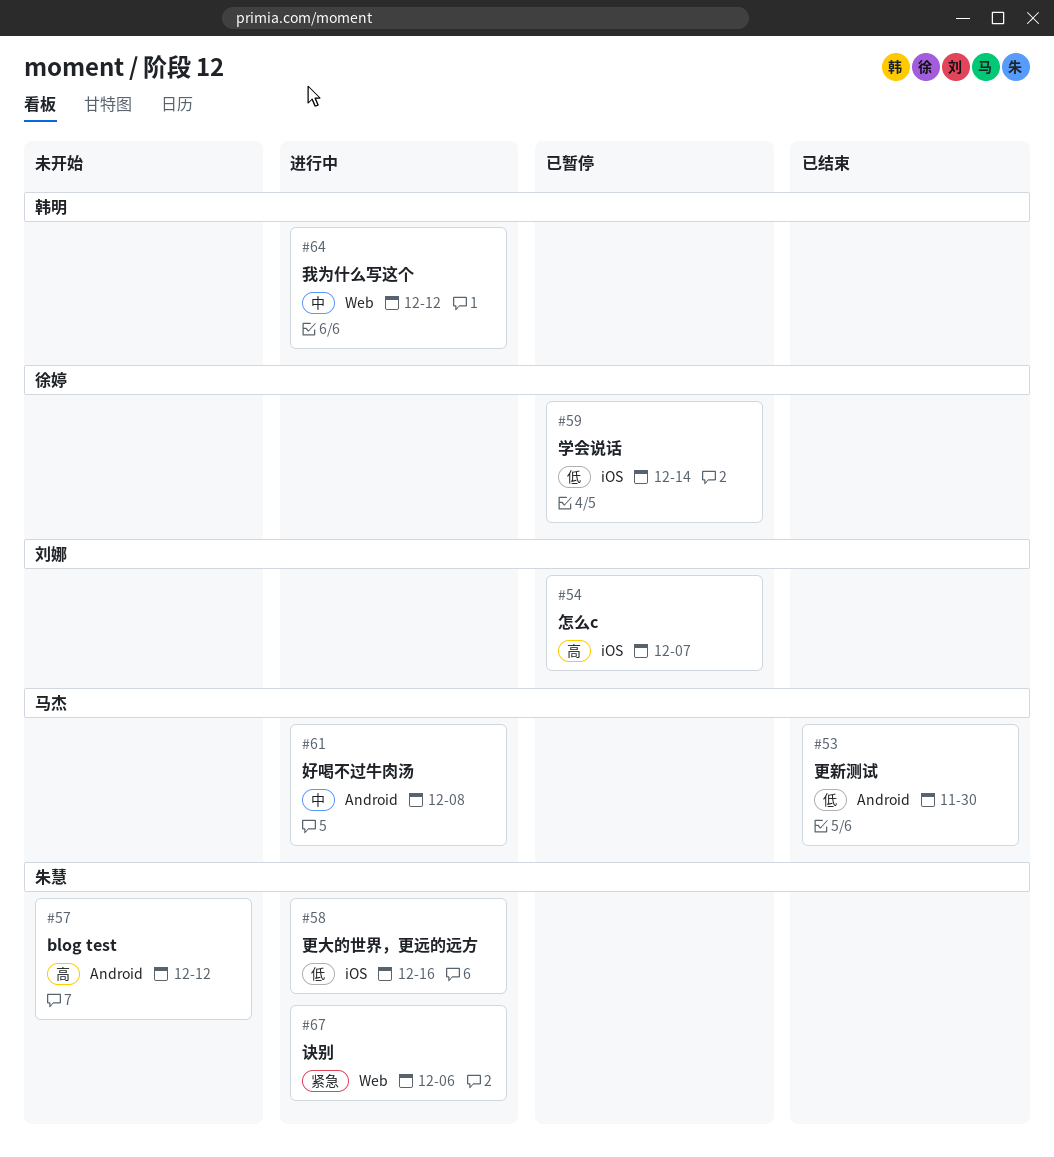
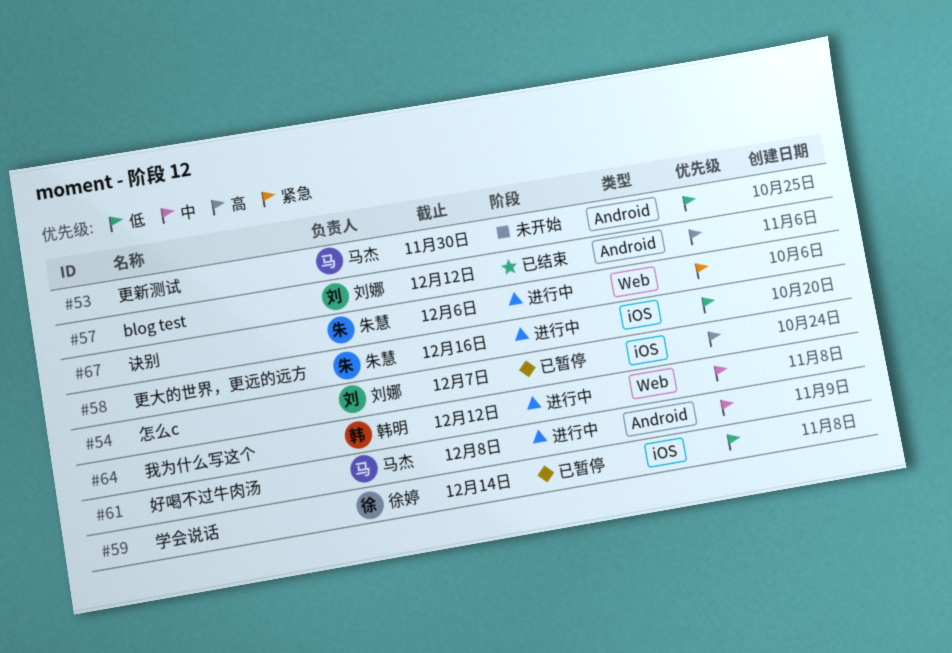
#53, status: 已结束 -> 未开始
#57, status: 未开始 -> 已结束
#57, owner: 朱慧 -> 刘娜

